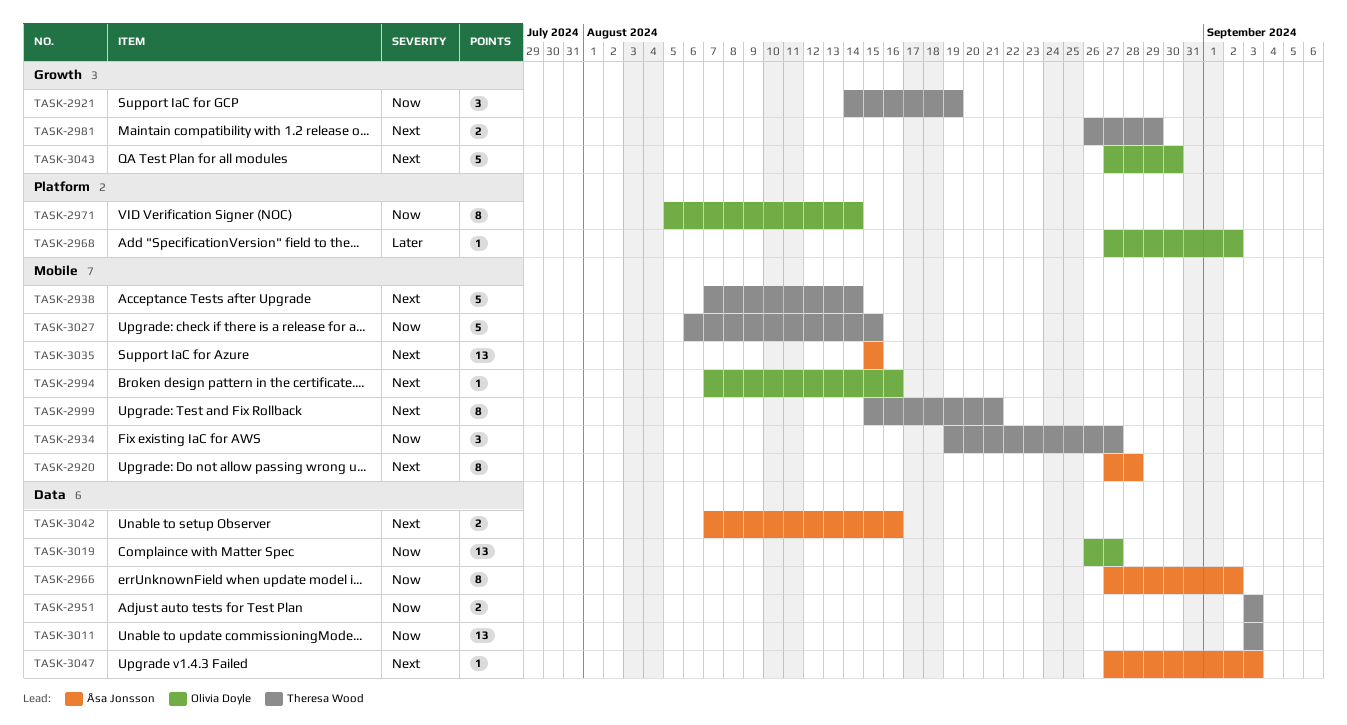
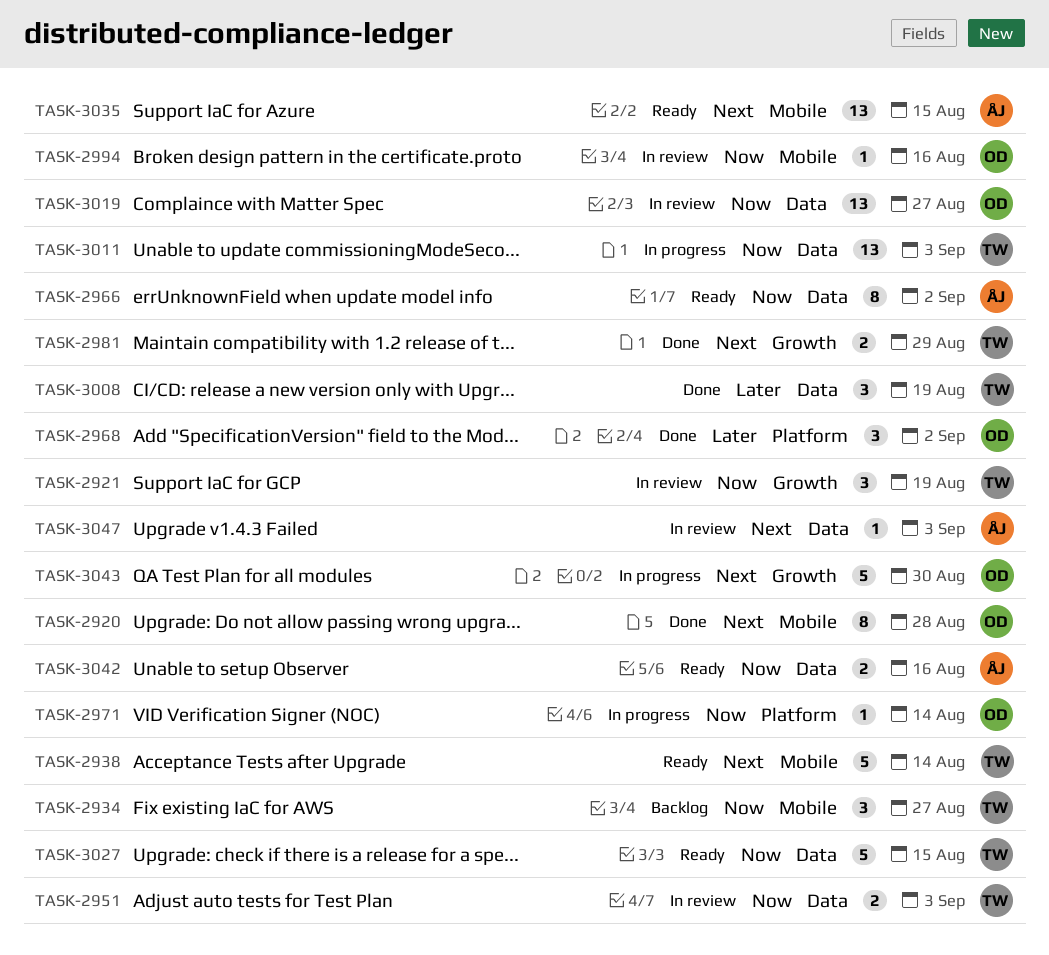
TASK-2920, owner: Åsa Jonsson -> Olivia Doyle
TASK-2968, estimate: 1 -> 3
TASK-2971, estimate: 8 -> 1
TASK-2994, priority: Next -> Now
TASK-2999: present -> none
TASK-3008: none -> present
TASK-3027, label: Mobile -> Data
TASK-3042, priority: Next -> Now

